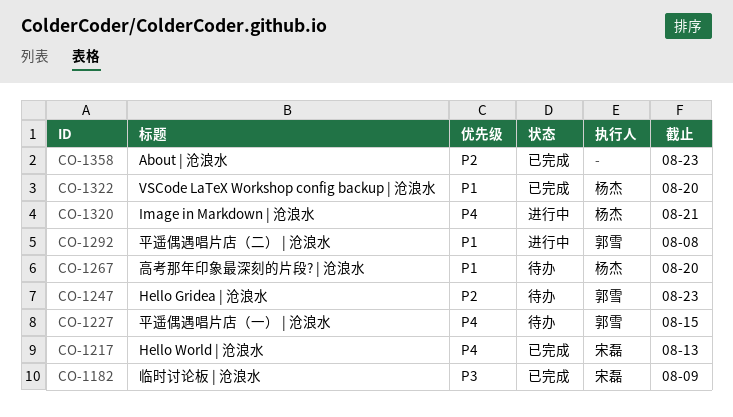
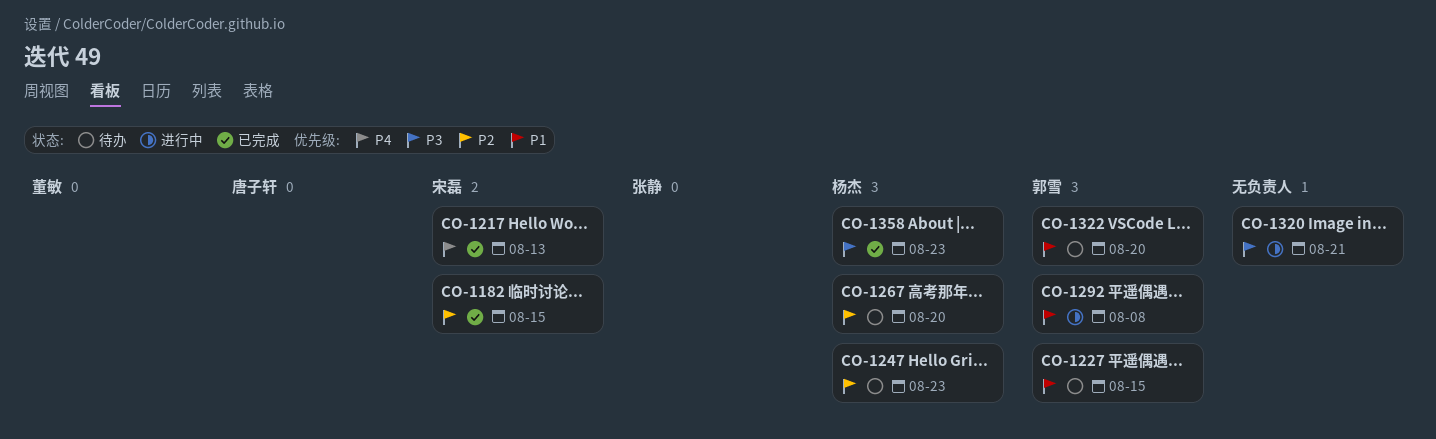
CO-1182, priority: P3 -> P2
CO-1182, due: Aug 9 -> Aug 15
CO-1227, priority: P4 -> P1
CO-1247, owner: 郭雪 -> 杨杰
CO-1267, priority: P1 -> P2
CO-1320, owner: 杨杰 -> none
CO-1320, priority: P4 -> P3
CO-1322, status: 已完成 -> 待办
CO-1322, owner: 杨杰 -> 郭雪
CO-1358, owner: none -> 杨杰
CO-1358, priority: P2 -> P3

